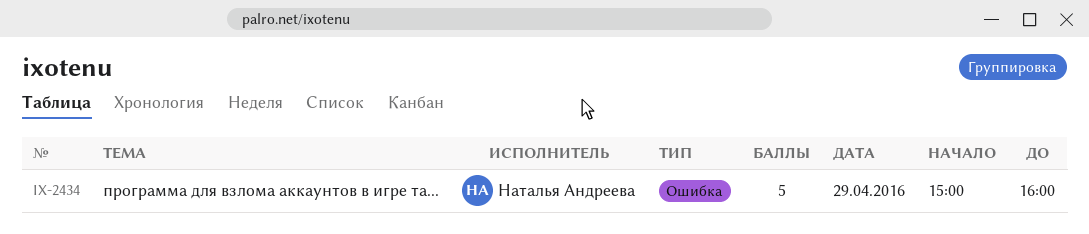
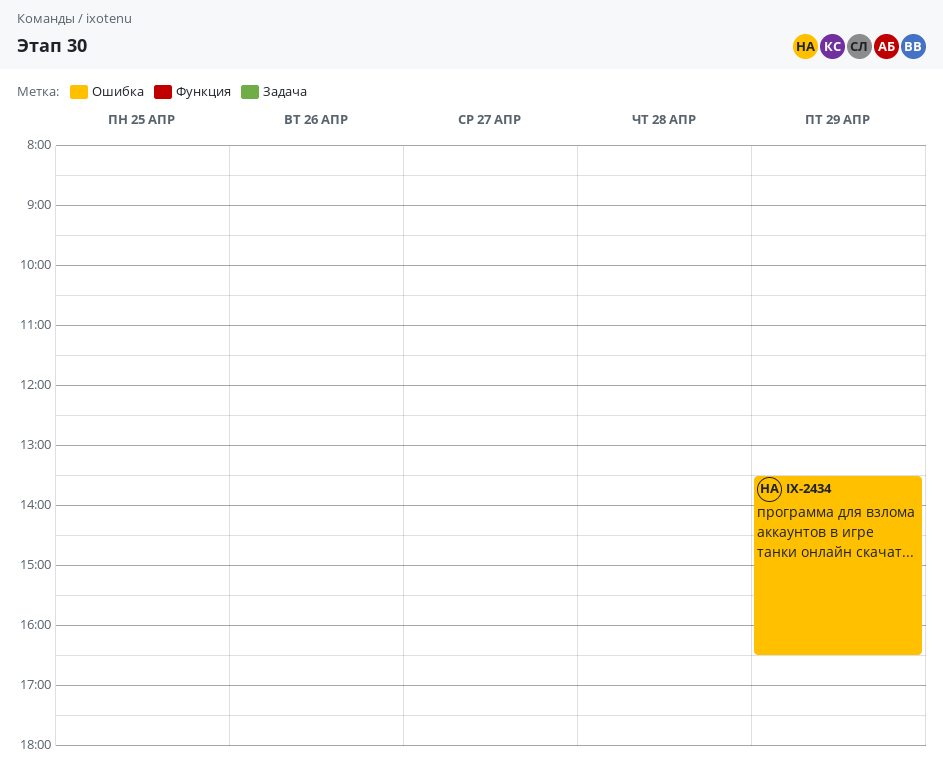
IX-2434, begins: 15:00 -> 13:30
IX-2434, ends: 16:00 -> 16:30

